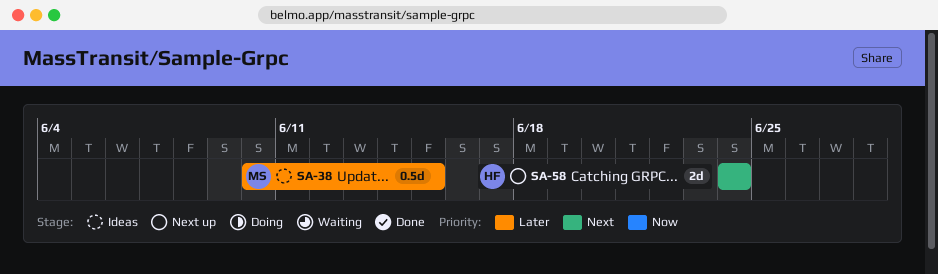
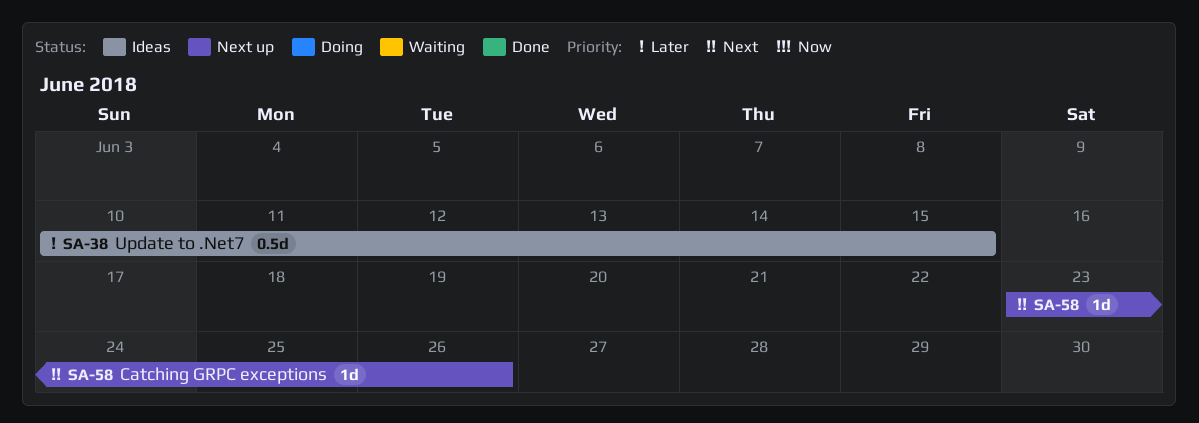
SA-58, estimate: 2d -> 1d
SA-58, start: Jun 24 -> Jun 23
SA-58, due: Jun 24 -> Jun 26

